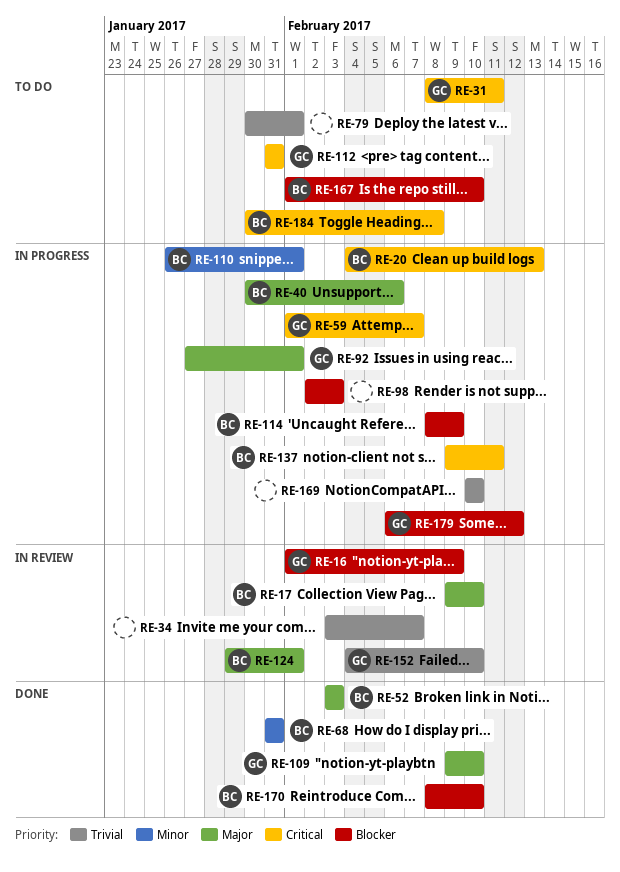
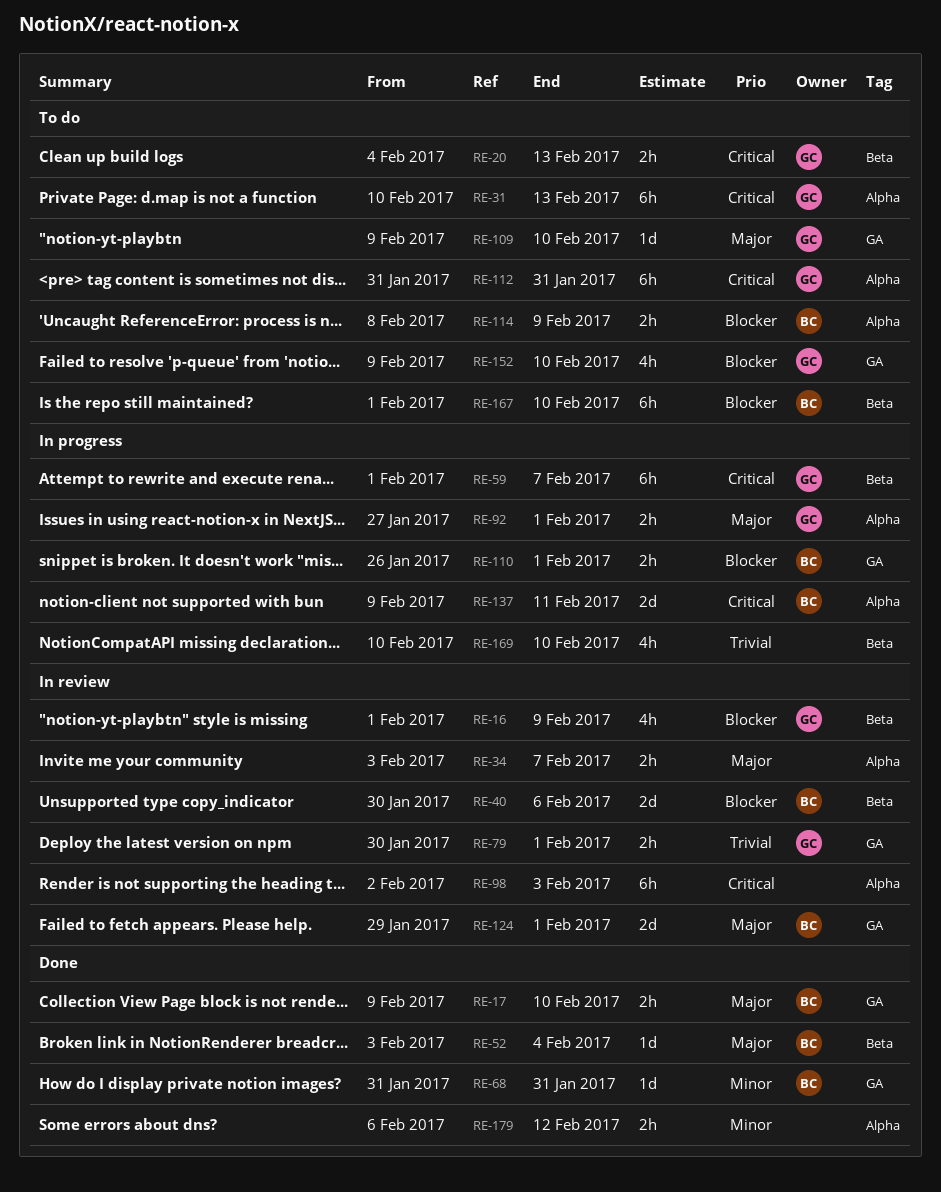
RE-17, status: In review -> Done
RE-20, status: In progress -> To do
RE-20, owner: BC -> GC
RE-31, start: Feb 8 -> Feb 10
RE-31, due: Feb 11 -> Feb 13
RE-34, priority: Trivial -> Major
RE-40, status: In progress -> In review
RE-40, priority: Major -> Blocker
RE-52, due: Feb 3 -> Feb 4
RE-79, status: To do -> In review
RE-79, owner: none -> GC
RE-98, status: In progress -> In review
RE-98, priority: Blocker -> Critical
RE-109, status: Done -> To do
RE-110, priority: Minor -> Blocker
RE-114, status: In progress -> To do
RE-152, status: In review -> To do
RE-152, priority: Trivial -> Blocker
RE-152, start: Feb 4 -> Feb 9
RE-170: present -> none
RE-179, status: In progress -> Done
RE-179, owner: GC -> none
RE-179, priority: Blocker -> Minor
RE-184: present -> none

